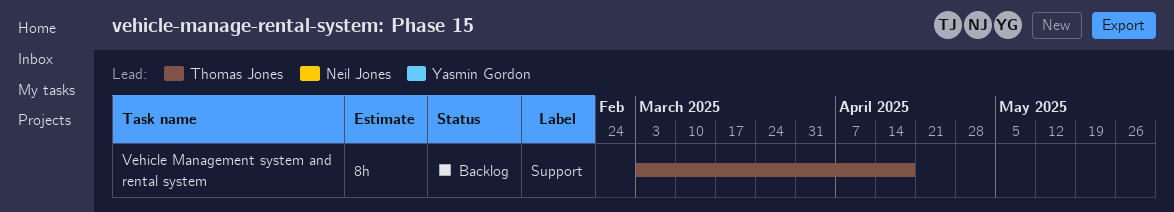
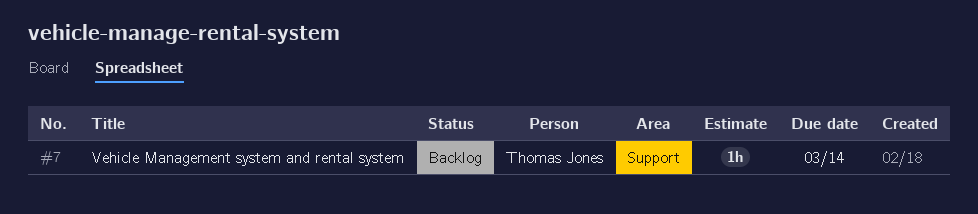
Vehicle Management system and rental system, estimate: 8h -> 1h
Vehicle Management system and rental system, due: Apr 18 -> Mar 14

